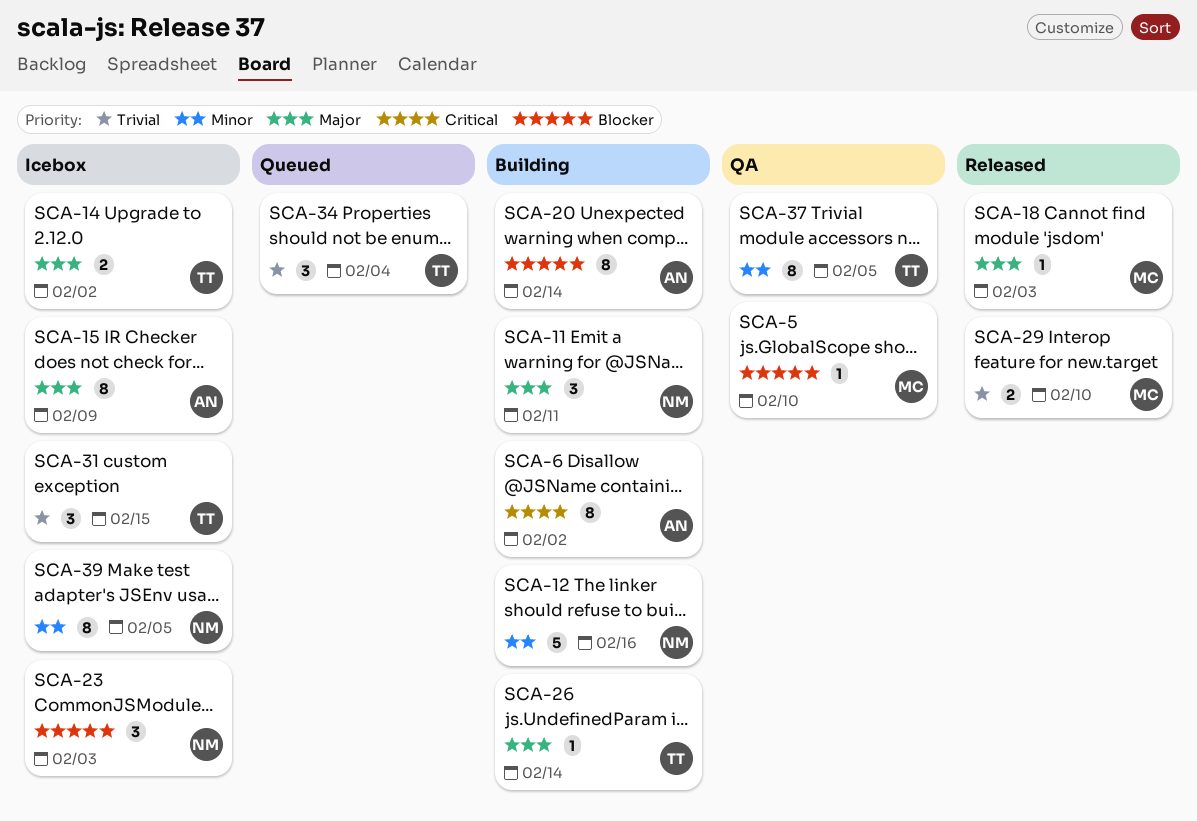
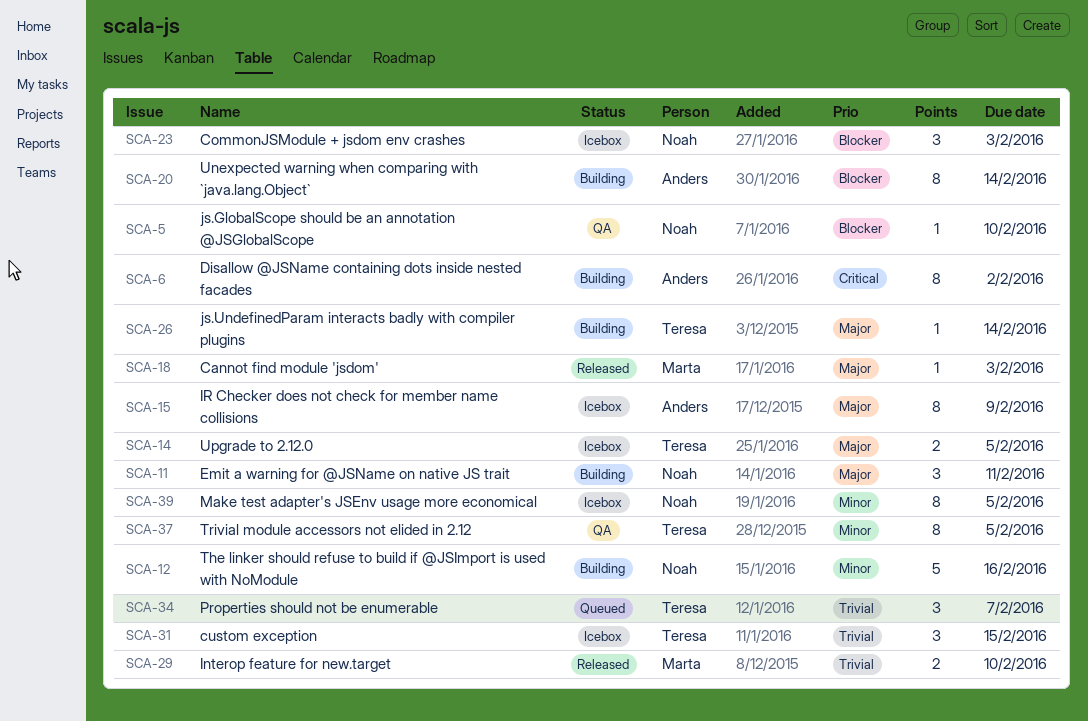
SCA-5, owner: Marta -> Noah
SCA-14, due: Feb 2 -> Feb 5
SCA-34, due: Feb 4 -> Feb 7

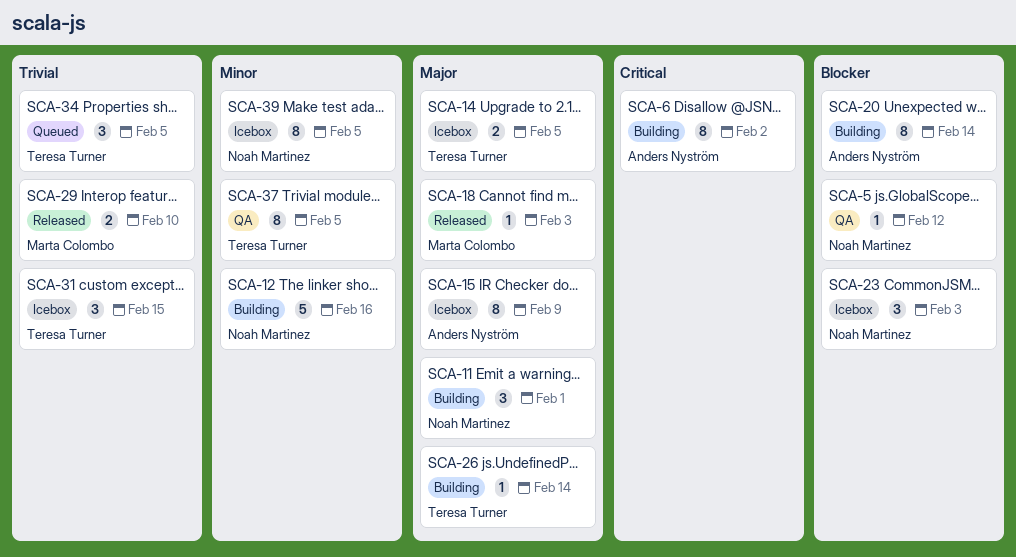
SCA-5, due: Feb 10 -> Feb 12
SCA-11, due: Feb 11 -> Feb 1
SCA-34, due: Feb 7 -> Feb 5

